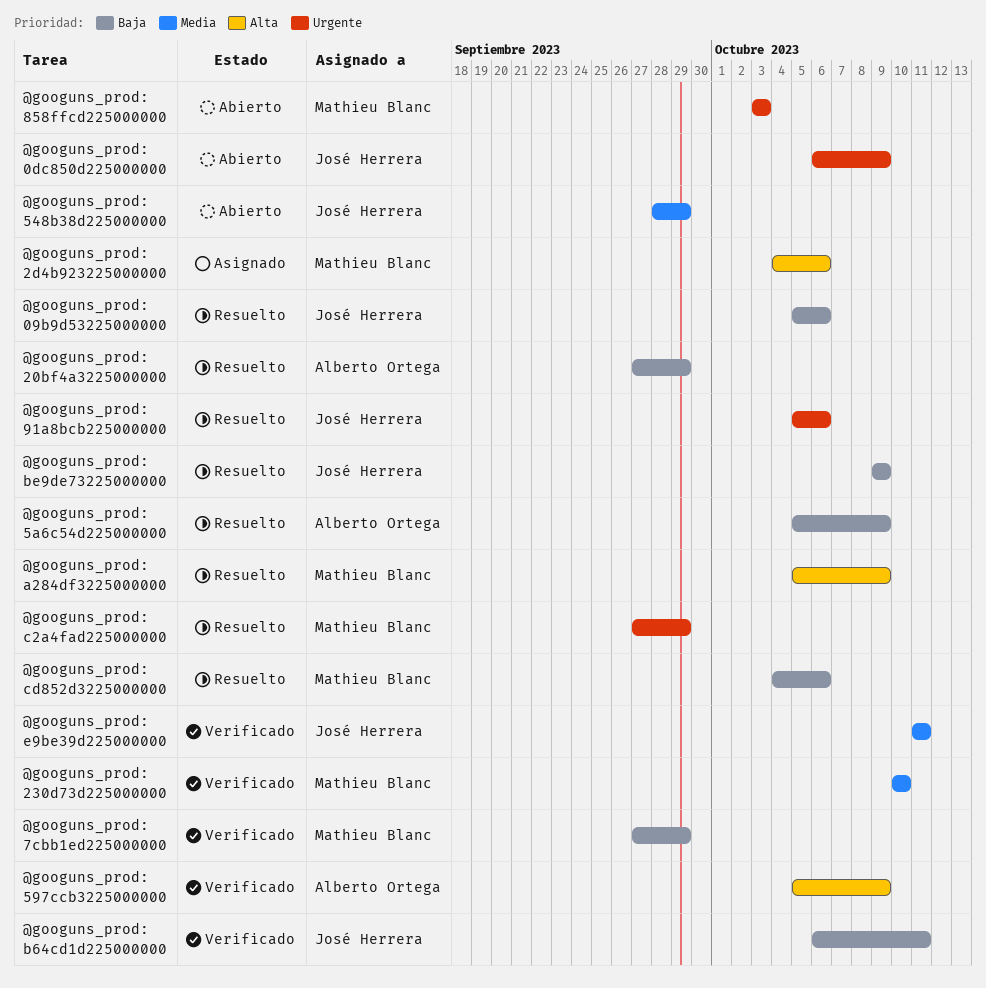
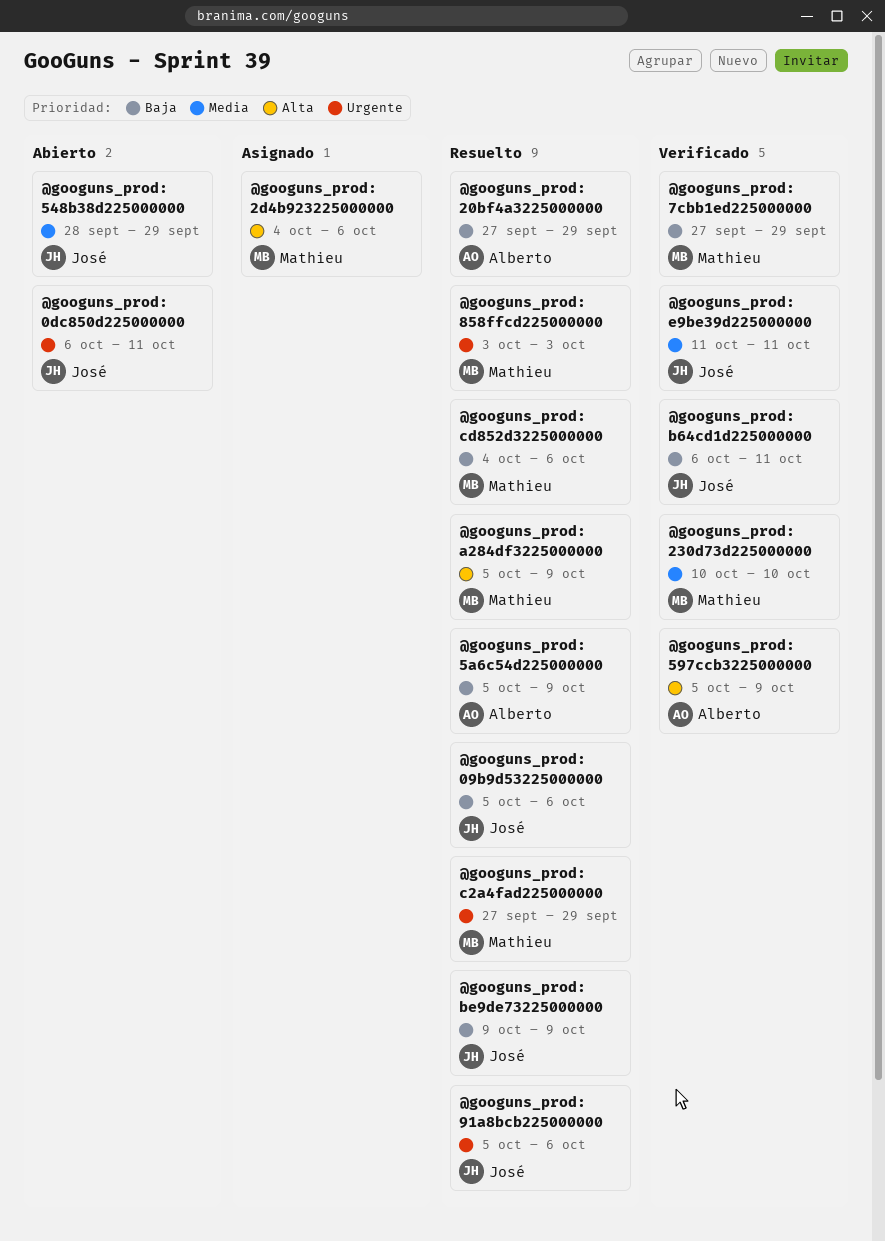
@googuns_prod: 0dc850d225000000, due: Oct 9 -> Oct 11
@googuns_prod: 858ffcd225000000, status: Abierto -> Resuelto

